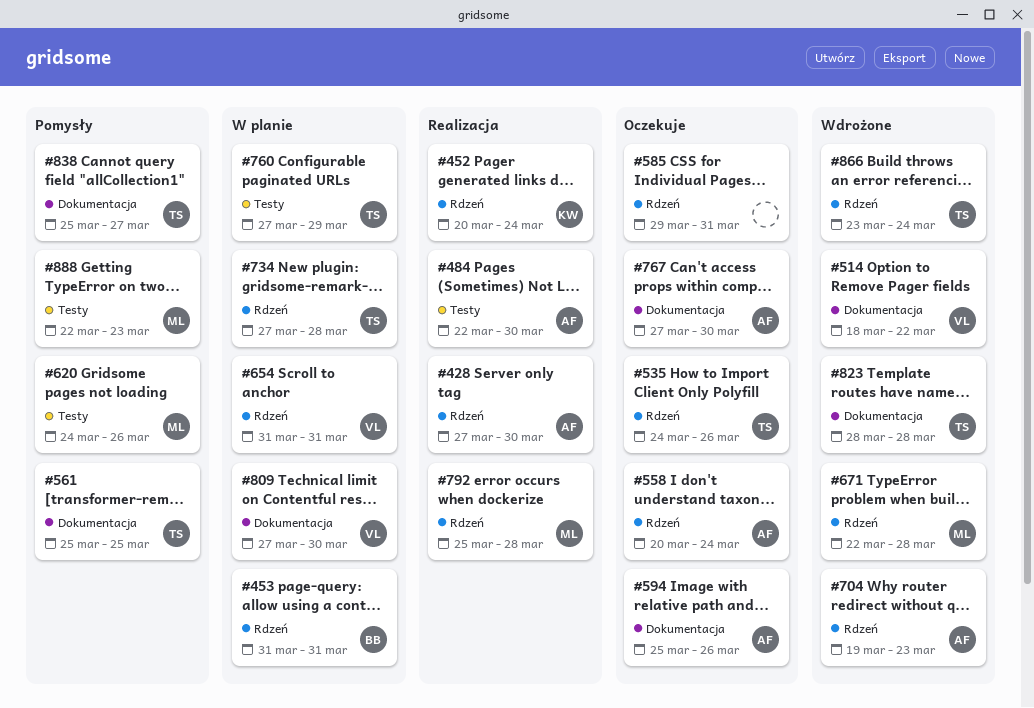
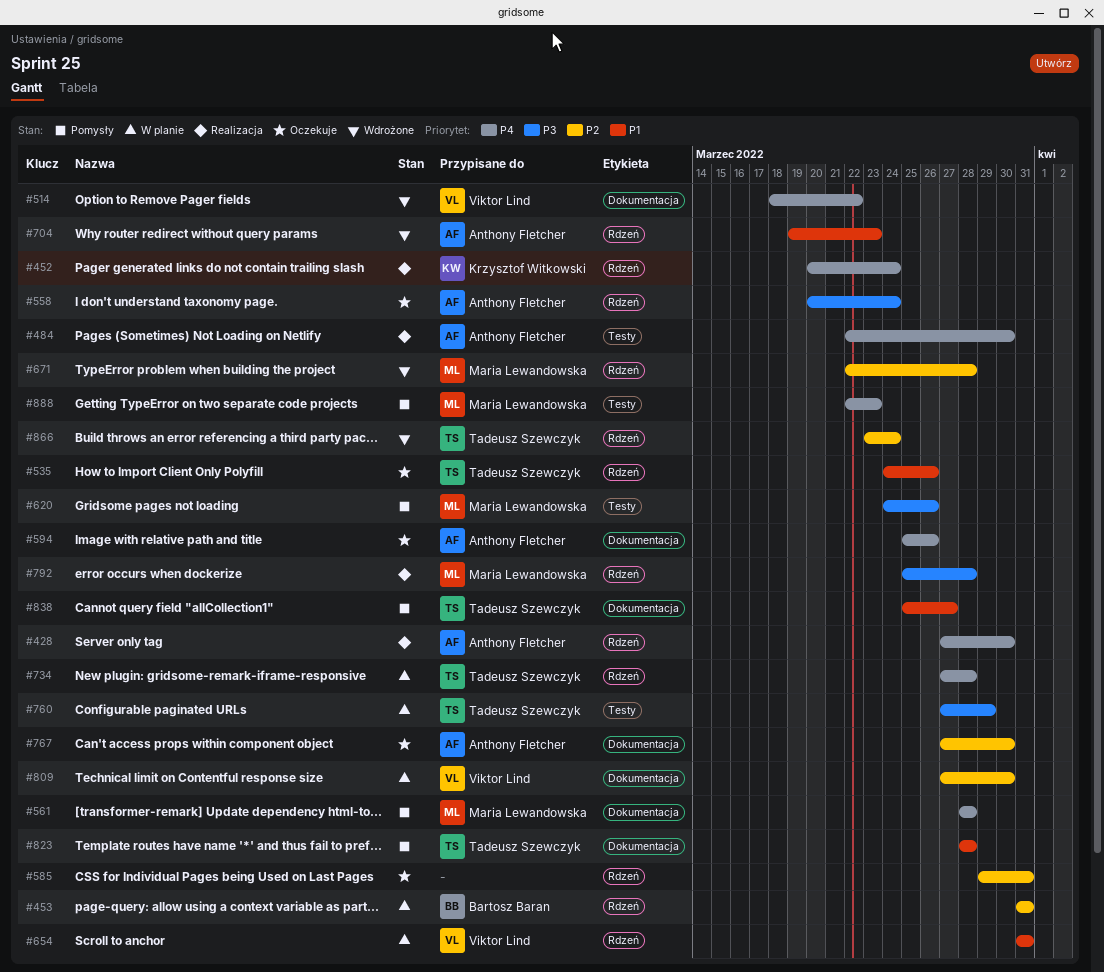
#561, owner: Tadeusz Szewczyk -> Maria Lewandowska
#561, start: Mar 25 -> Mar 28
#561, due: Mar 25 -> Mar 28
#823, status: Wdrożone -> Pomysły

